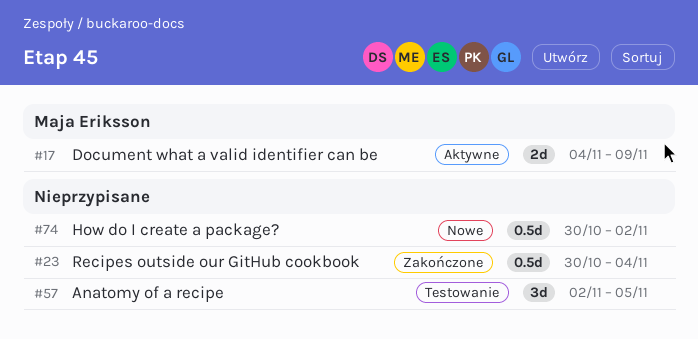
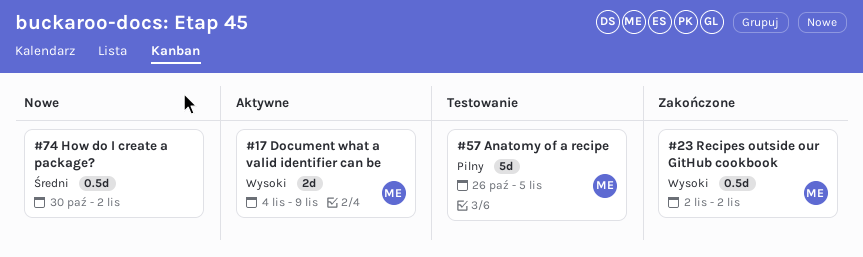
#23, owner: none -> Maja Eriksson
#23, start: Oct 30 -> Nov 2
#23, due: Nov 4 -> Nov 2
#57, owner: none -> Maja Eriksson
#57, estimate: 3d -> 5d
#57, start: Nov 2 -> Oct 26

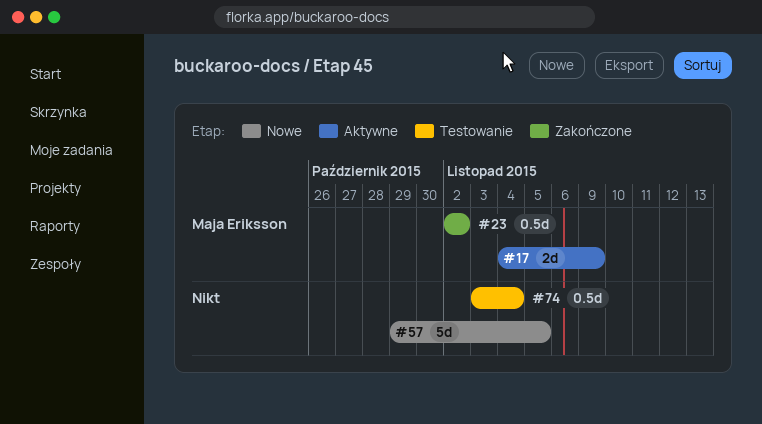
#57, status: Testowanie -> Nowe
#57, owner: Maja Eriksson -> none
#57, start: Oct 26 -> Oct 29
#74, status: Nowe -> Testowanie
#74, start: Oct 30 -> Nov 3
#74, due: Nov 2 -> Nov 4

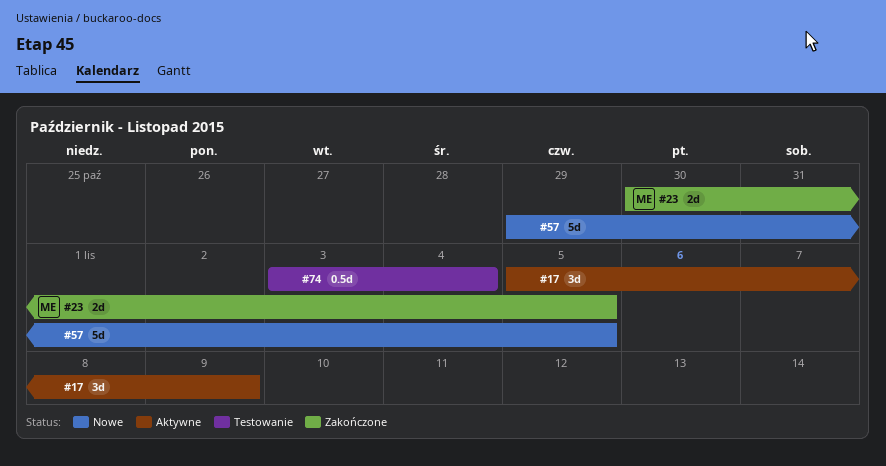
#17, owner: Maja Eriksson -> none
#17, estimate: 2d -> 3d
#17, start: Nov 4 -> Nov 5
#23, estimate: 0.5d -> 2d
#23, start: Nov 2 -> Oct 30
#23, due: Nov 2 -> Nov 5

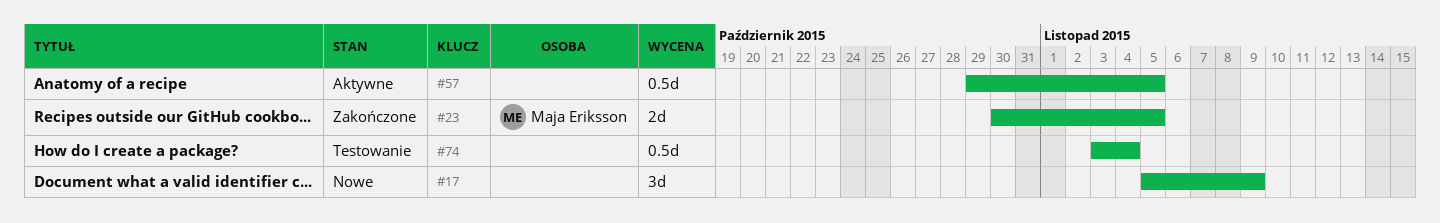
#17, status: Aktywne -> Nowe
#57, status: Nowe -> Aktywne
#57, estimate: 5d -> 0.5d

